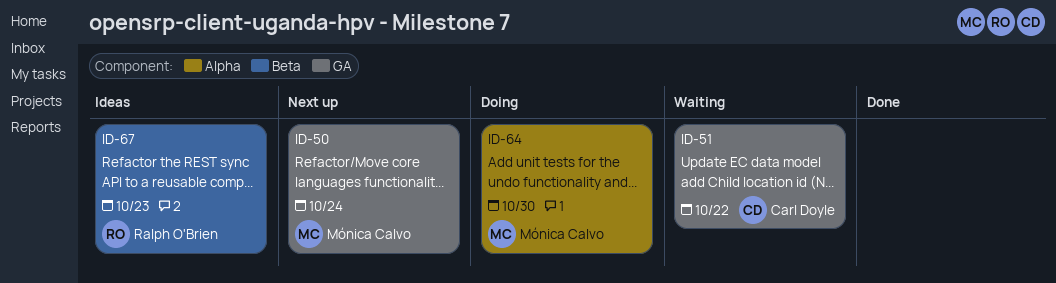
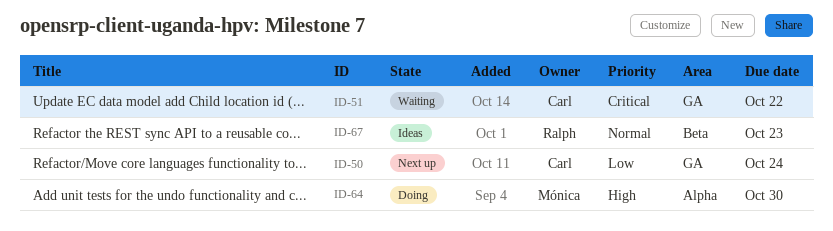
ID-50, owner: Mónica Calvo -> Carl Doyle

